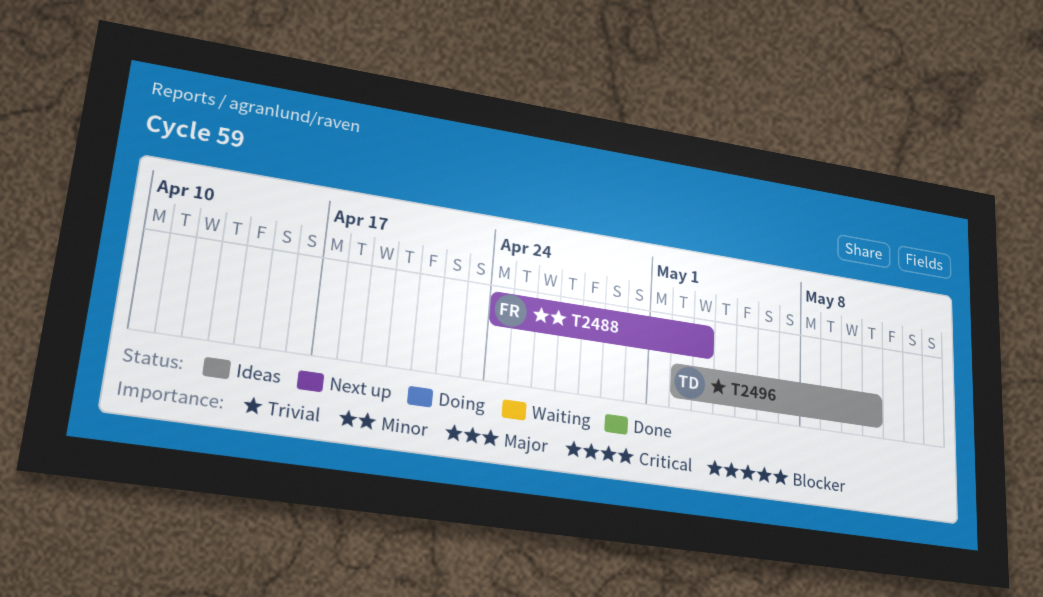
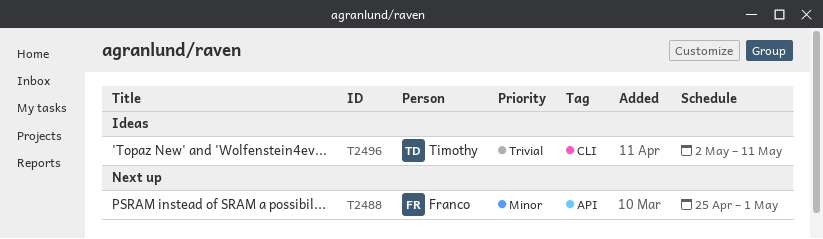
T2488, start: Apr 24 -> Apr 25
T2488, due: May 3 -> May 1

